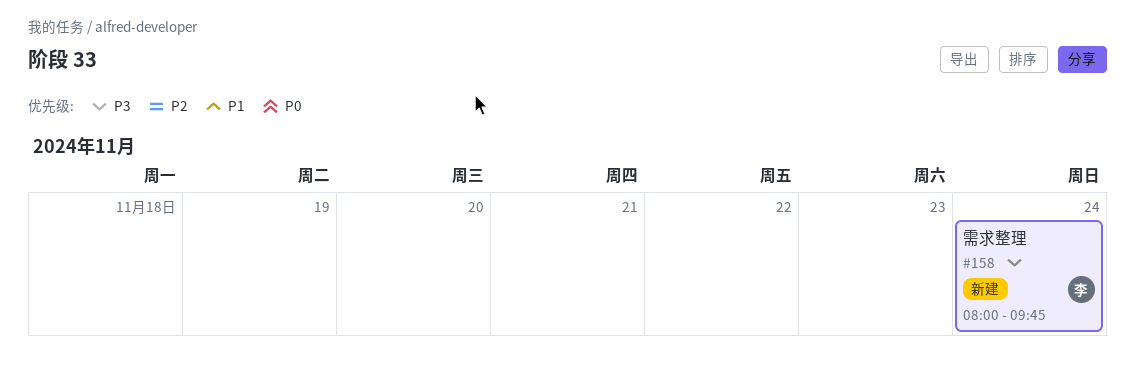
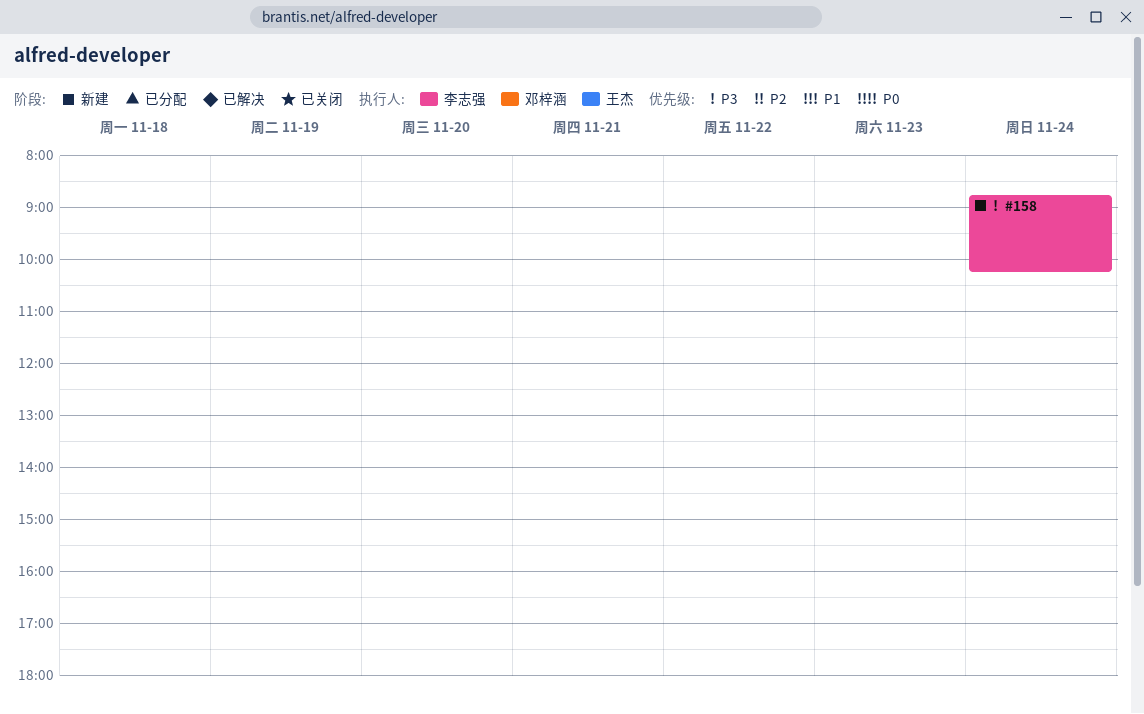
#158, begins: 08:00 -> 08:45
#158, ends: 09:45 -> 10:15

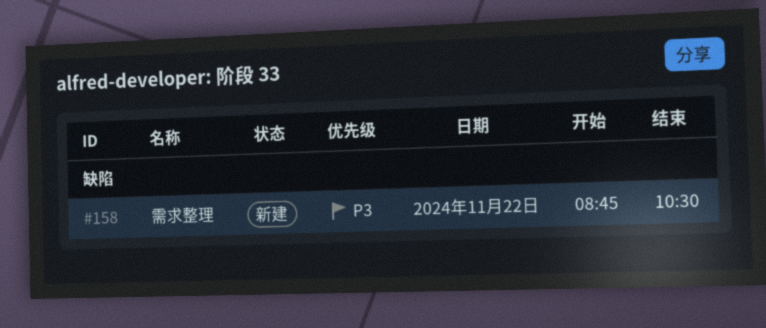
#158, day: Nov 24 -> Nov 22
#158, ends: 10:15 -> 10:30

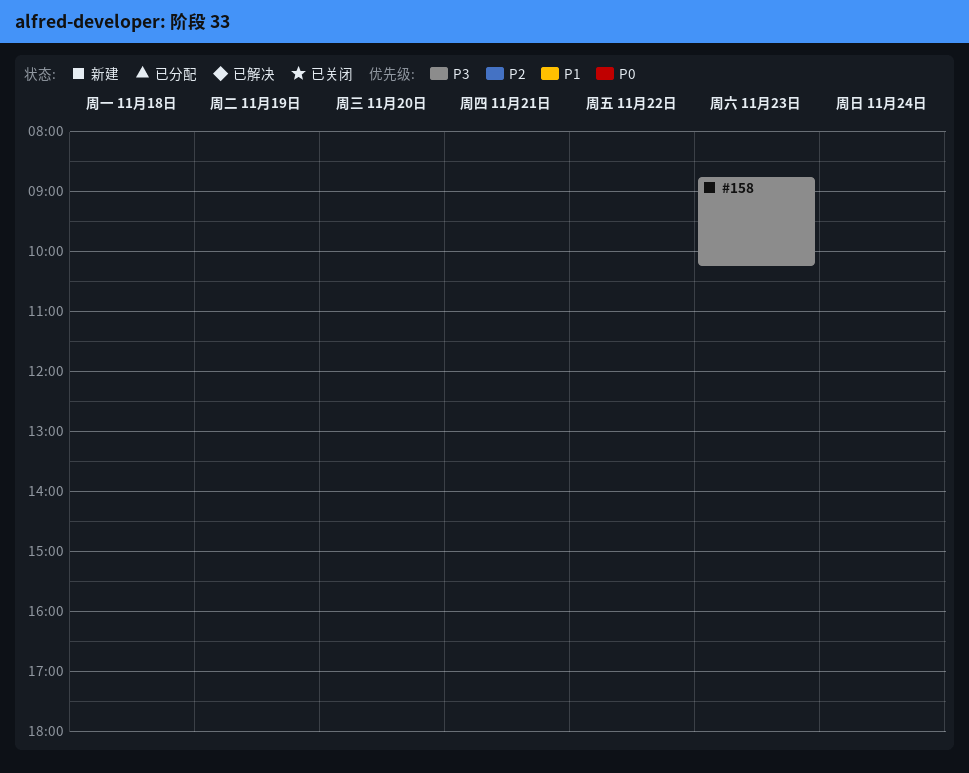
#158, day: Nov 22 -> Nov 23
#158, ends: 10:30 -> 10:15

